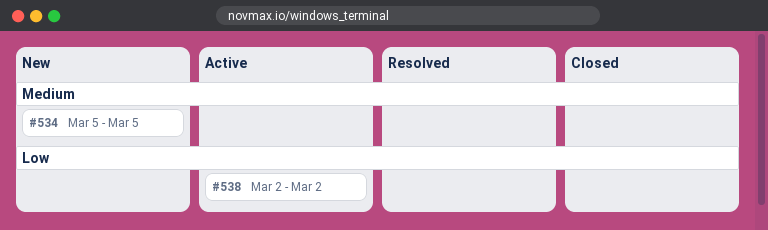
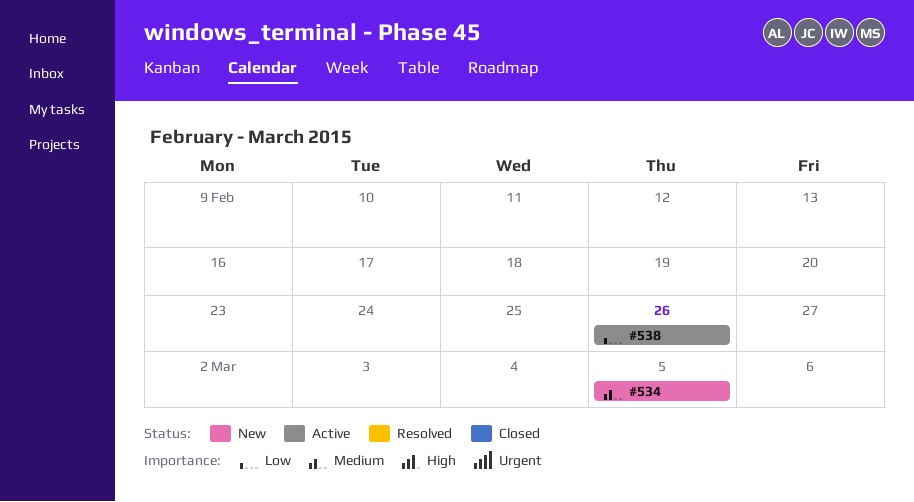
#538, start: Mar 2 -> Feb 26
#538, due: Mar 2 -> Feb 26

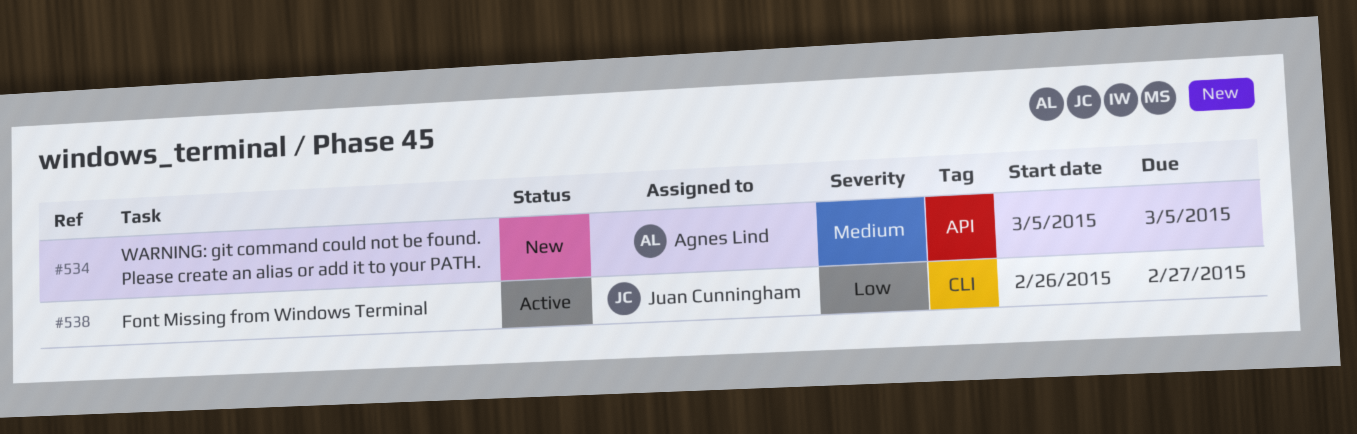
#538, due: Feb 26 -> Feb 27

